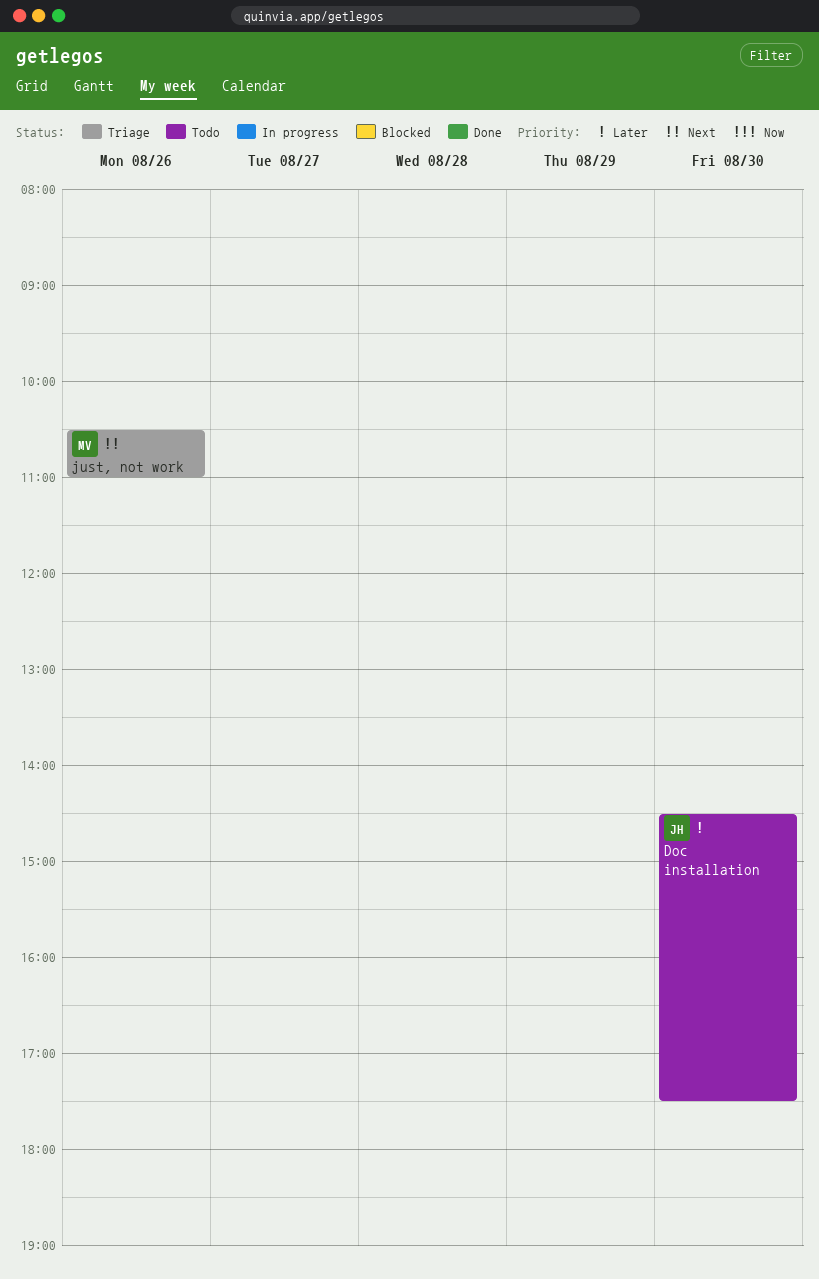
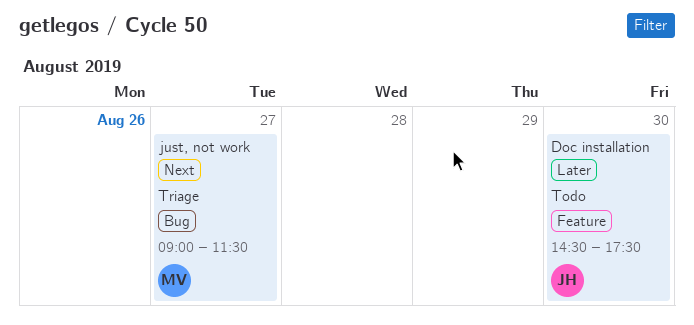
just, not work, day: Aug 26 -> Aug 27
just, not work, begins: 10:30 -> 09:00
just, not work, ends: 11:00 -> 11:30

